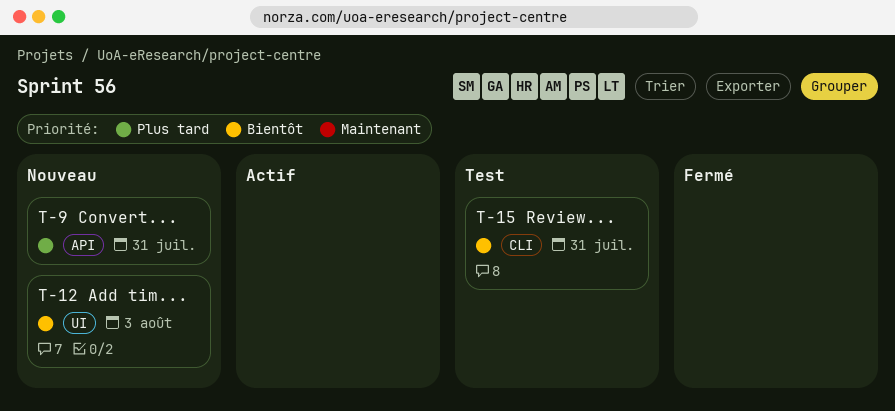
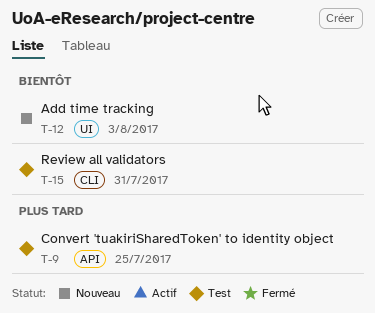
T-9, status: Nouveau -> Test
T-9, due: Jul 31 -> Jul 25

